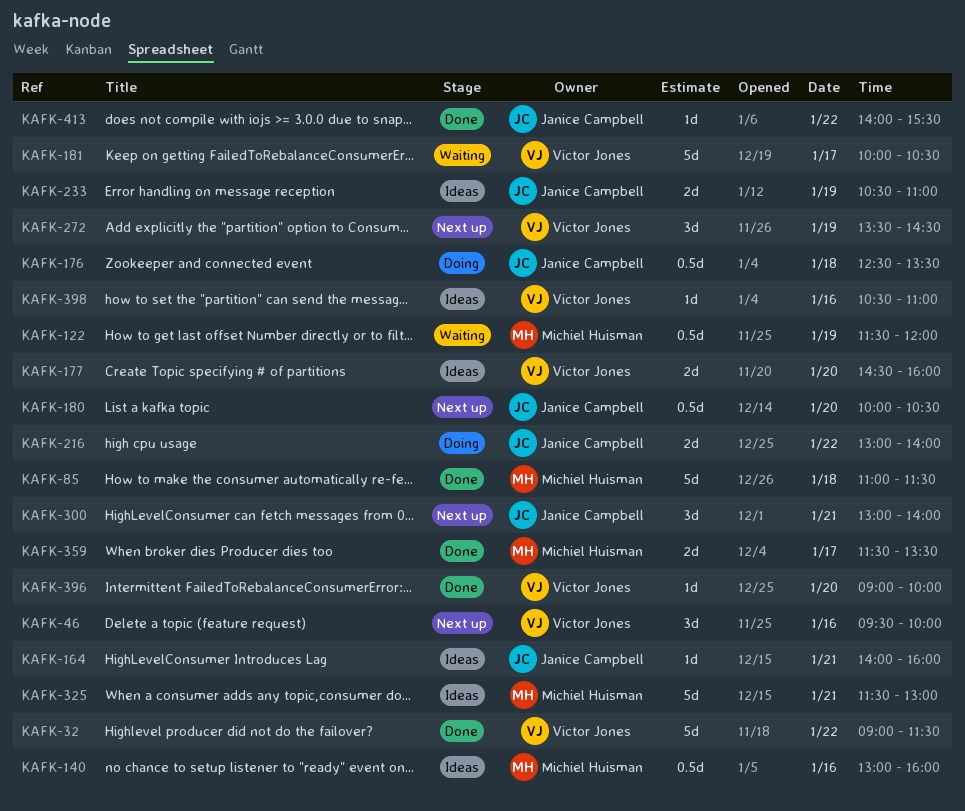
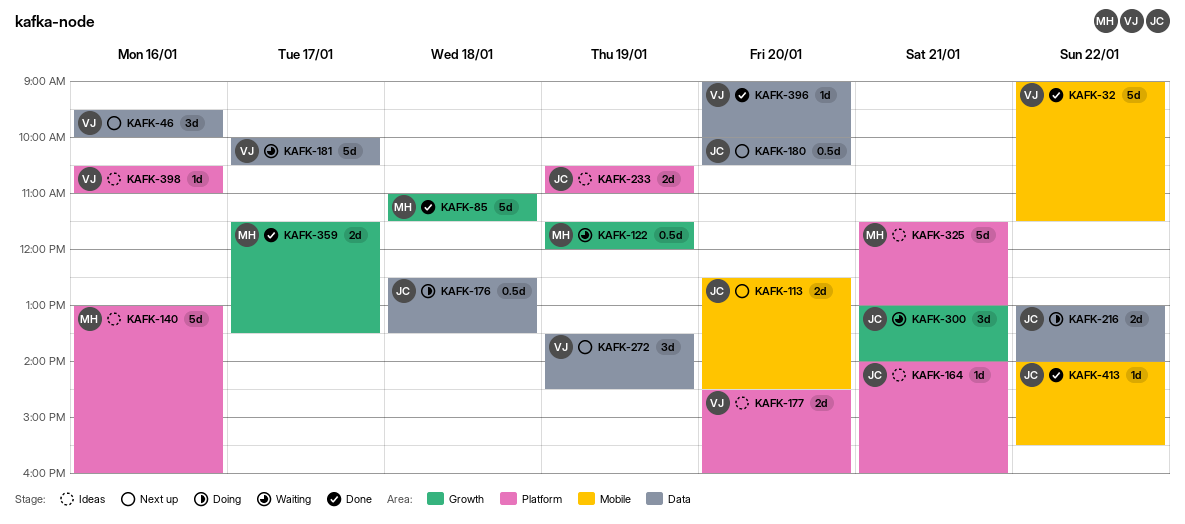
KAFK-113: none -> present
KAFK-140, estimate: 0.5d -> 5d
KAFK-300, status: Next up -> Waiting

